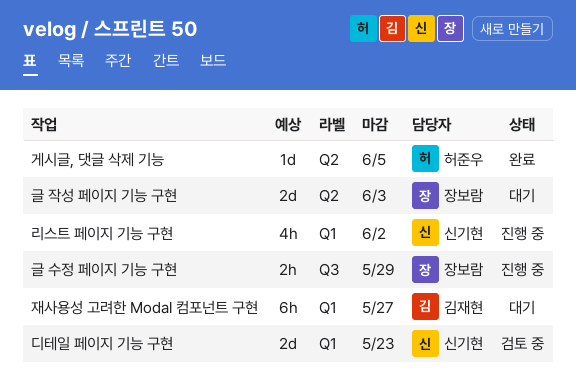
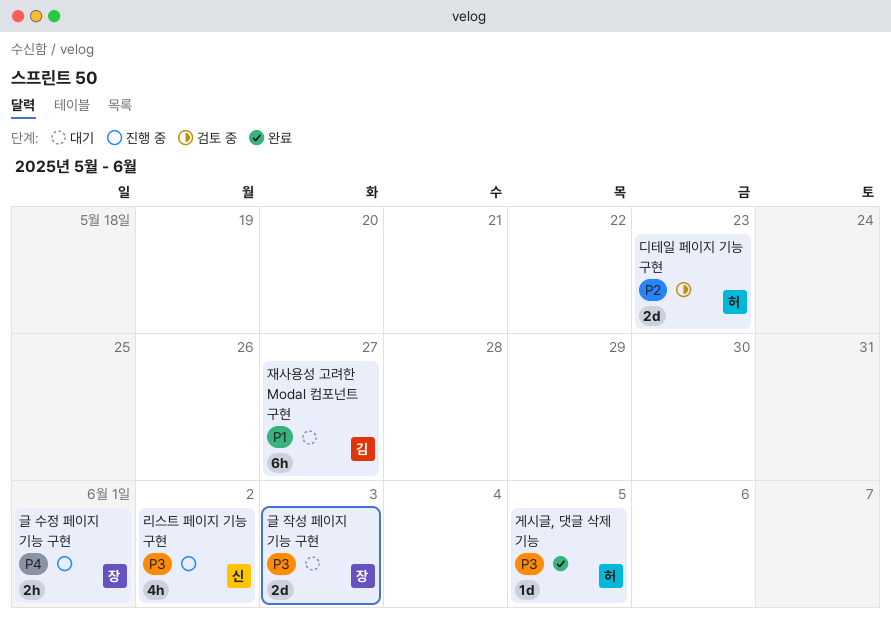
글 수정 페이지 기능 구현, due: May 29 -> Jun 1
디테일 페이지 기능 구현, owner: 신기현 -> 허준우

